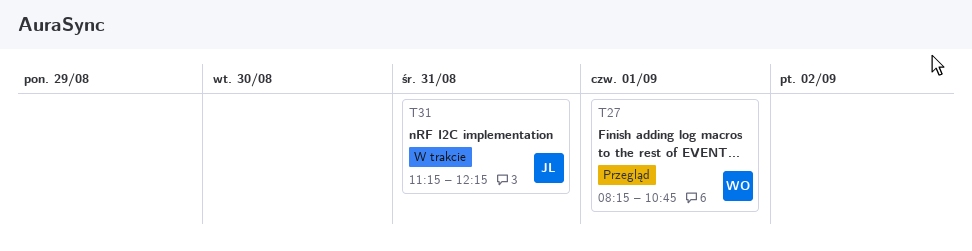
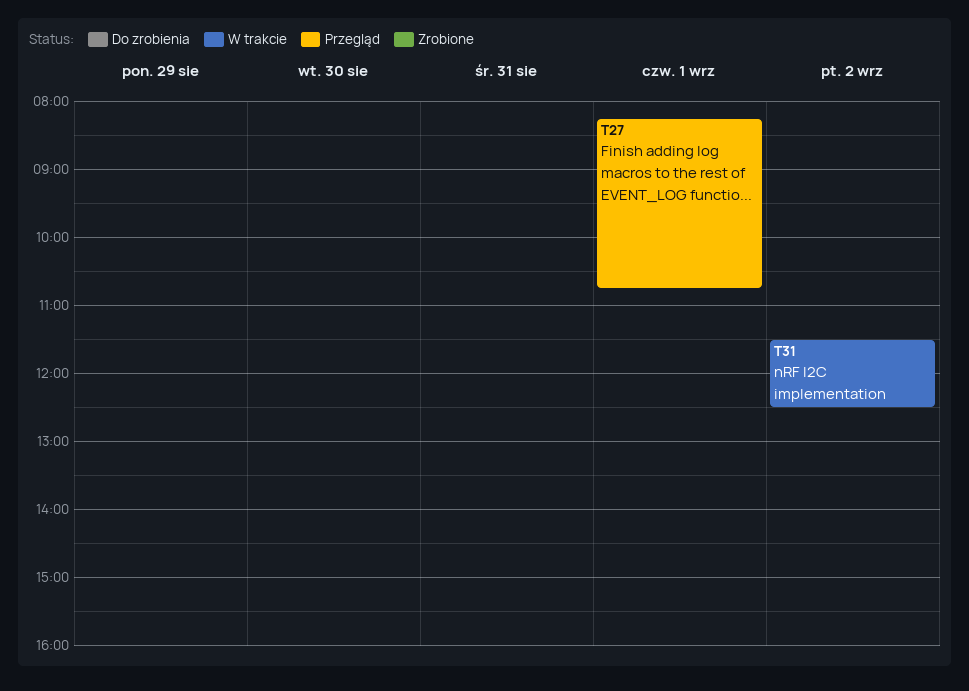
T31, day: Aug 31 -> Sep 2
T31, begins: 11:15 -> 11:30
T31, ends: 12:15 -> 12:30

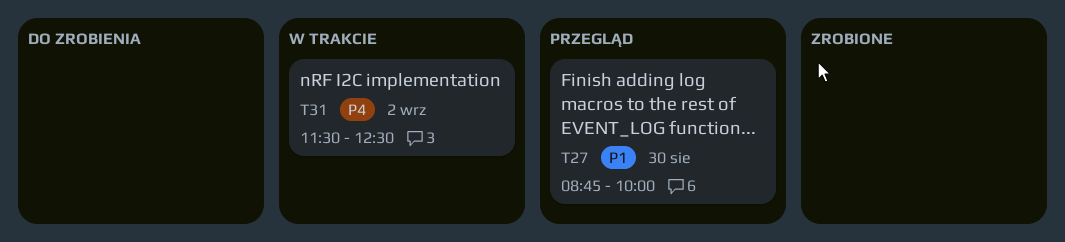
T27, day: Sep 1 -> Aug 30
T27, begins: 08:15 -> 08:45
T27, ends: 10:45 -> 10:00

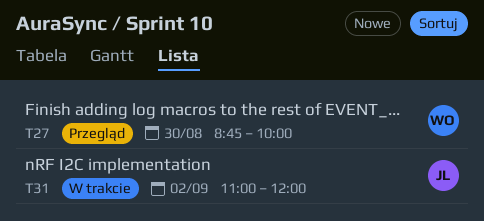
T31, begins: 11:30 -> 11:00
T31, ends: 12:30 -> 12:00

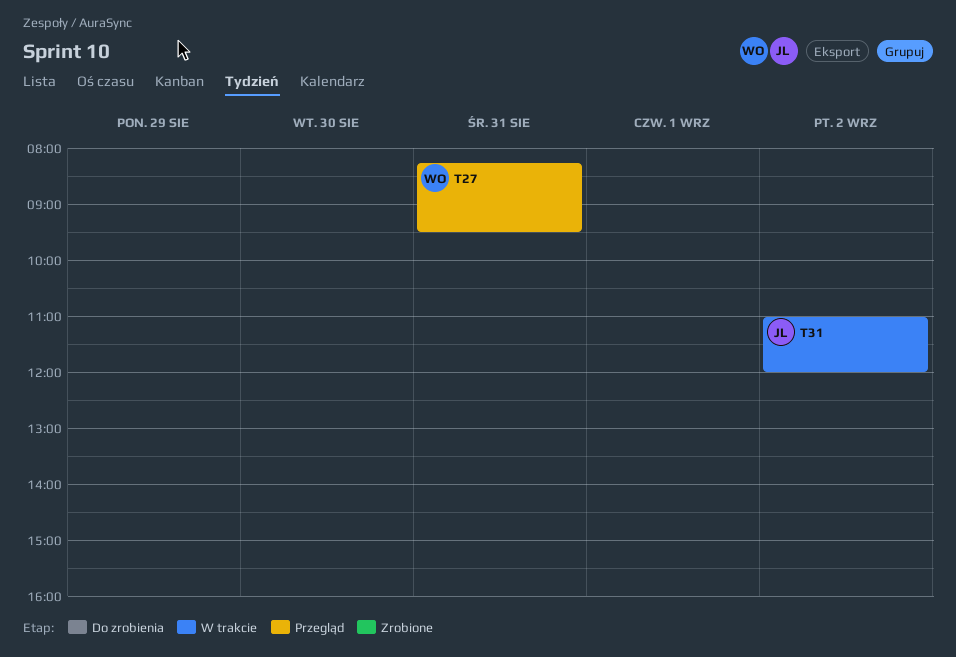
T27, day: Aug 30 -> Aug 31
T27, begins: 08:45 -> 08:15
T27, ends: 10:00 -> 09:30

